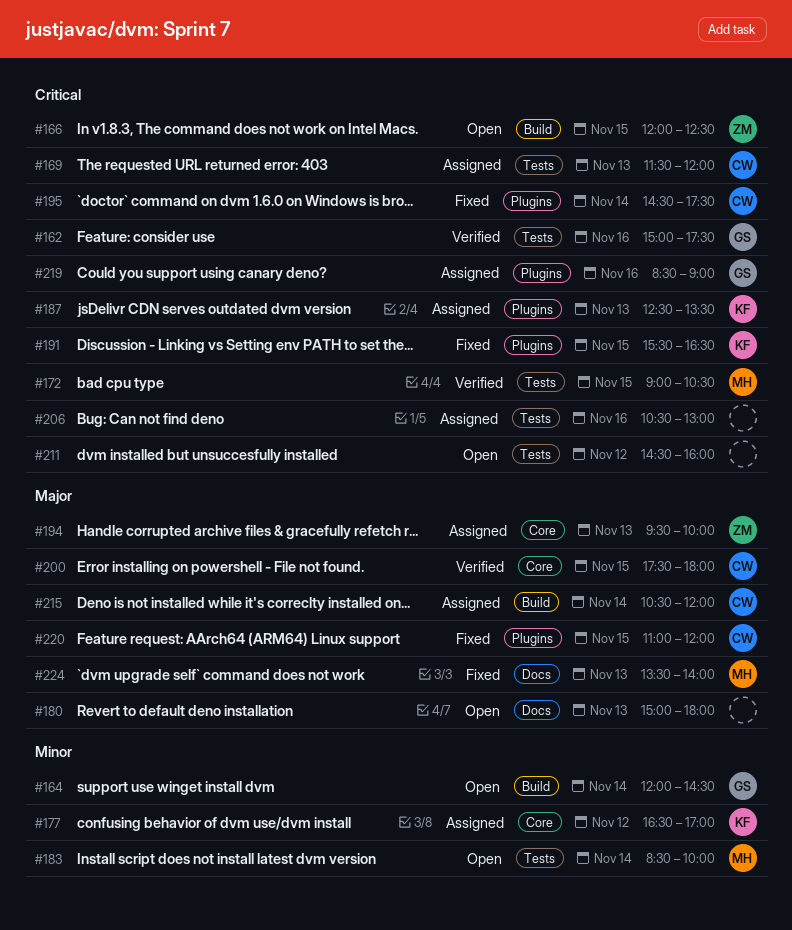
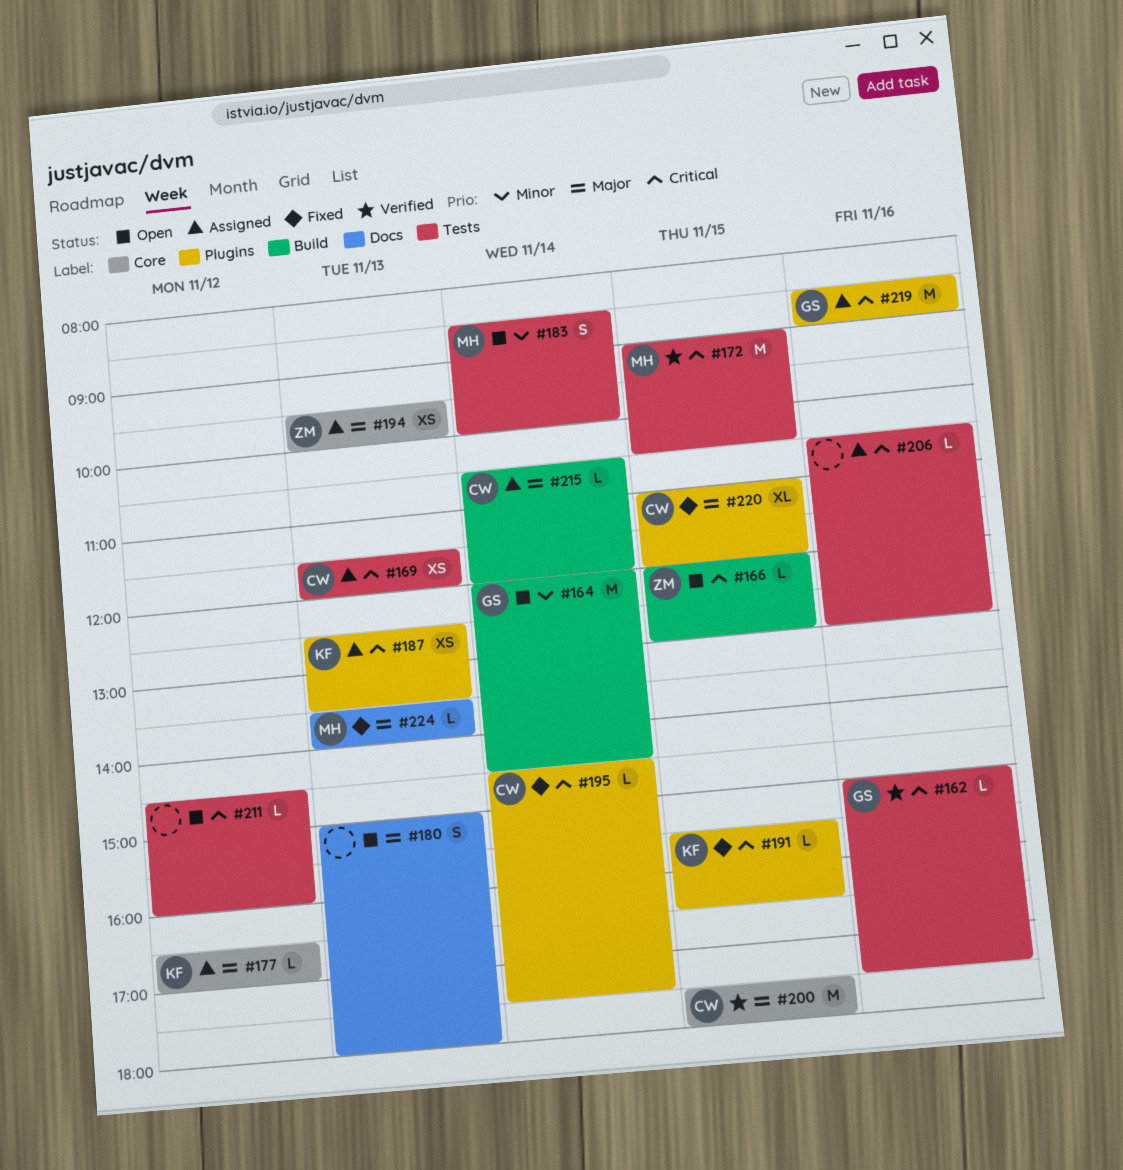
#166, ends: 12:30 -> 13:00
#177, priority: Minor -> Major

